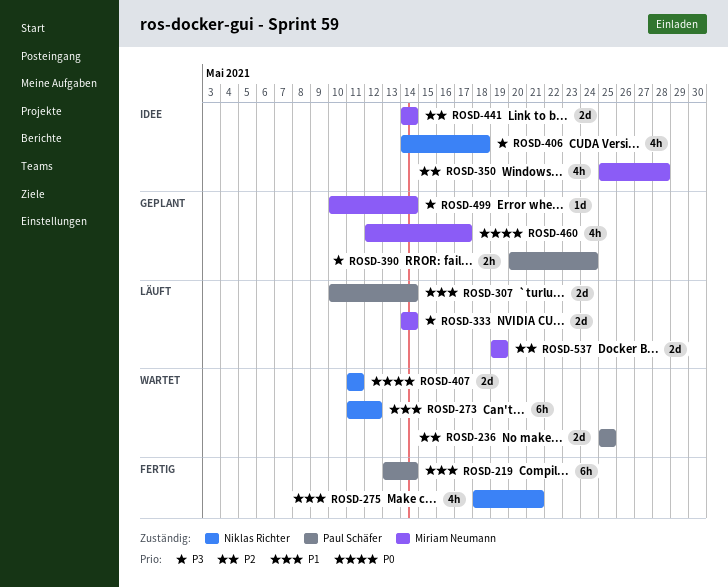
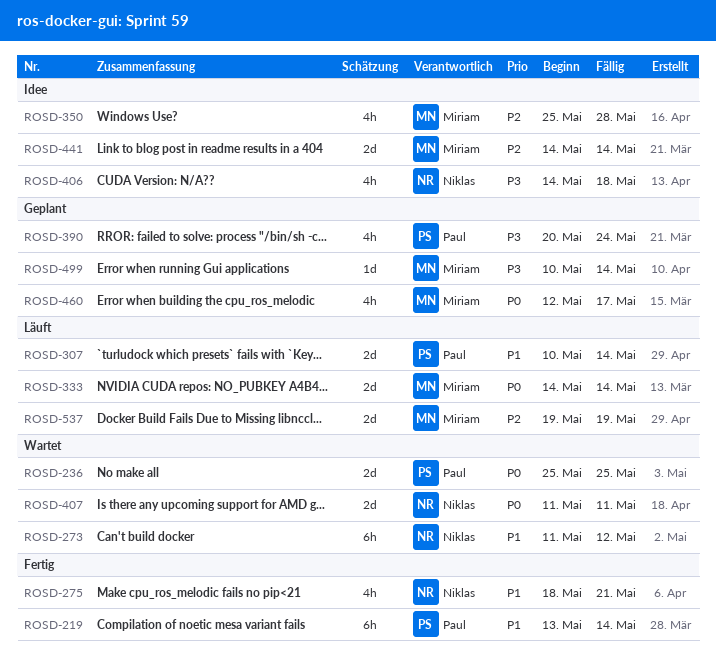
ROSD-236, priority: P2 -> P0
ROSD-333, priority: P3 -> P0
ROSD-390, estimate: 2h -> 4h

